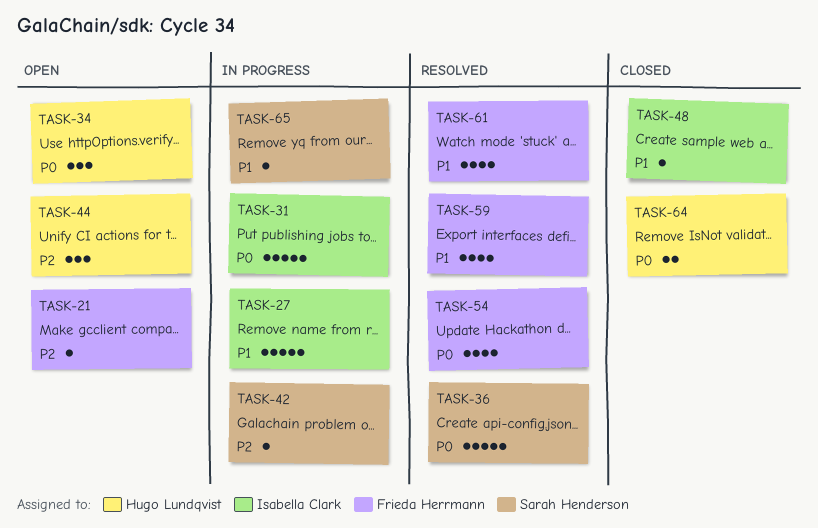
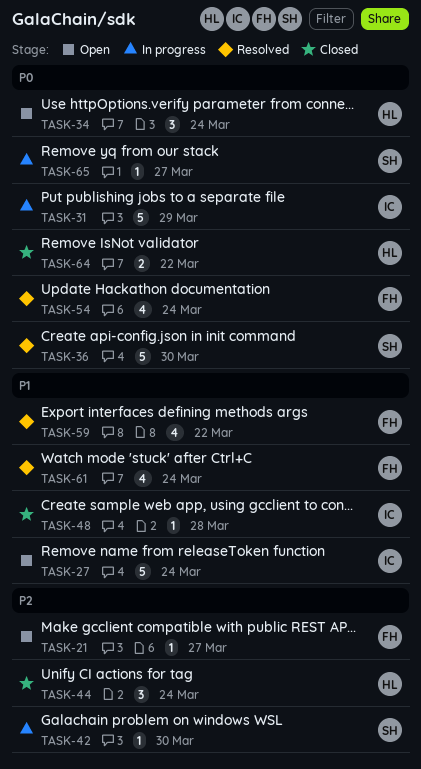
TASK-27, status: In progress -> Open
TASK-44, status: Open -> Closed
TASK-65, priority: P1 -> P0

